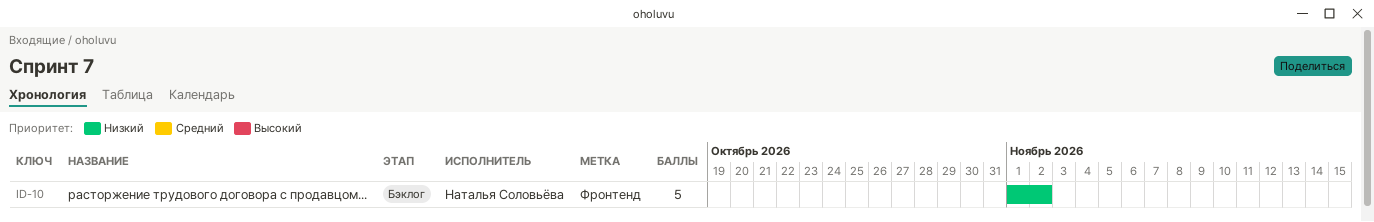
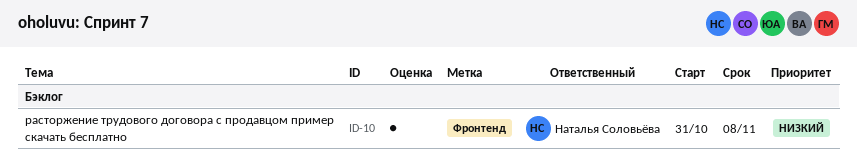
ID-10, estimate: 5 -> 1
ID-10, start: Nov 1 -> Oct 31
ID-10, due: Nov 2 -> Nov 8

